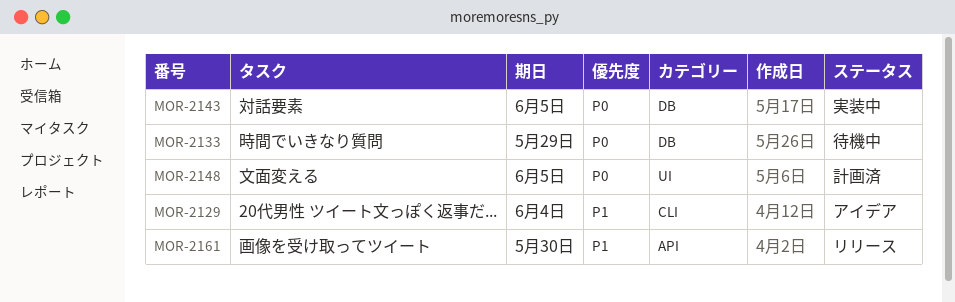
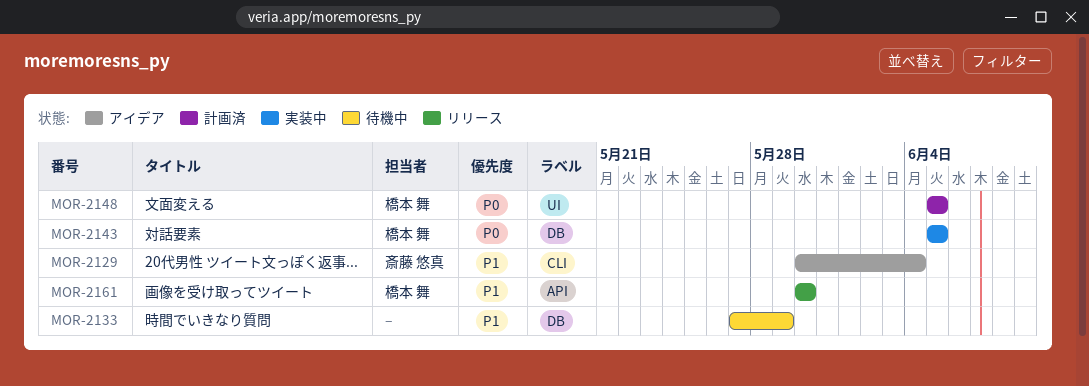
MOR-2133, priority: P0 -> P1

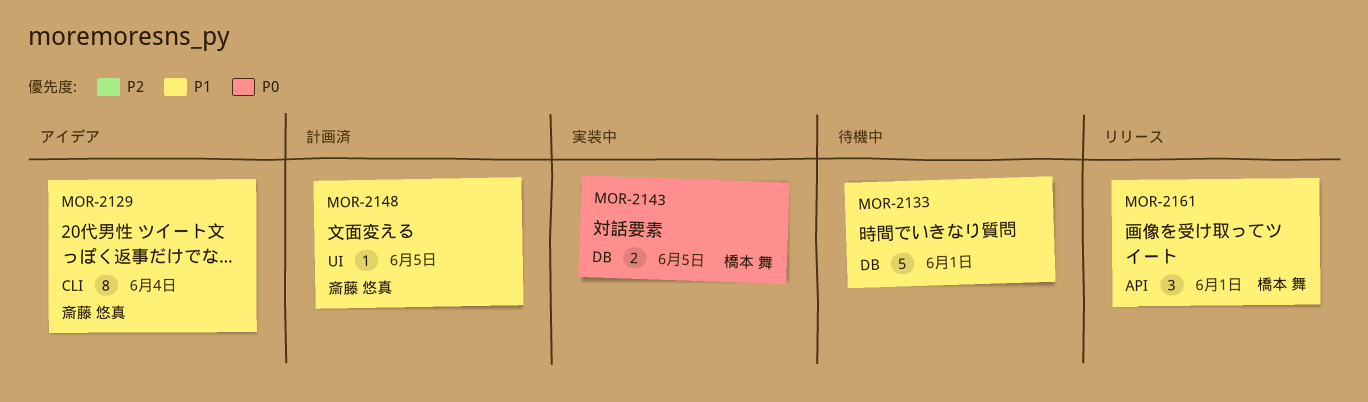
MOR-2133, due: May 29 -> Jun 1
MOR-2148, owner: 橋本 舞 -> 斎藤 悠真
MOR-2148, priority: P0 -> P1
MOR-2161, due: May 30 -> Jun 1

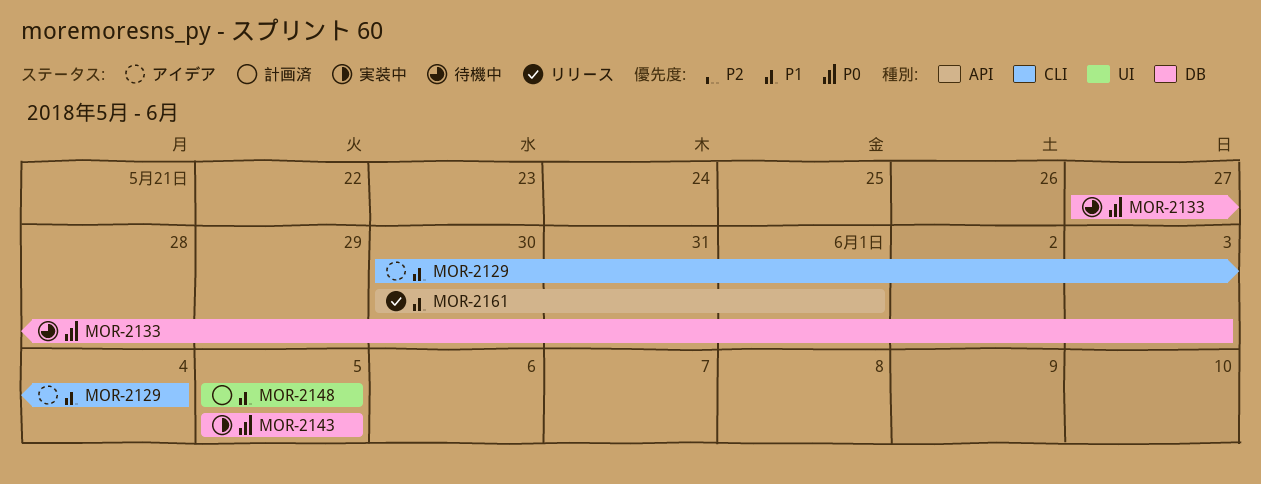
MOR-2133, priority: P1 -> P0
MOR-2133, due: Jun 1 -> Jun 3

